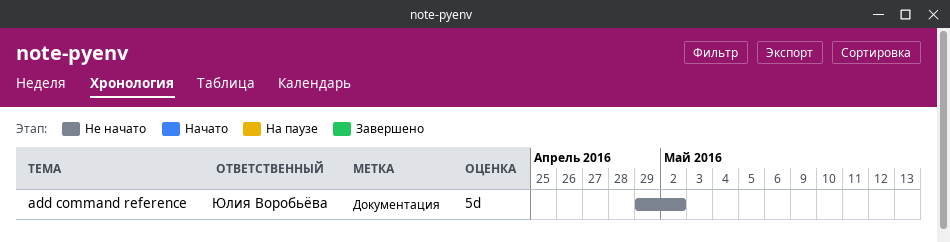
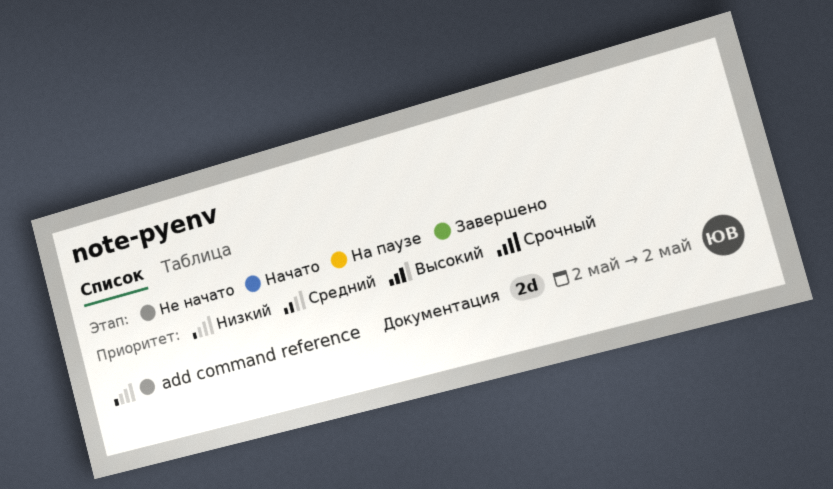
add command reference, estimate: 5d -> 2d
add command reference, start: Apr 29 -> May 2

